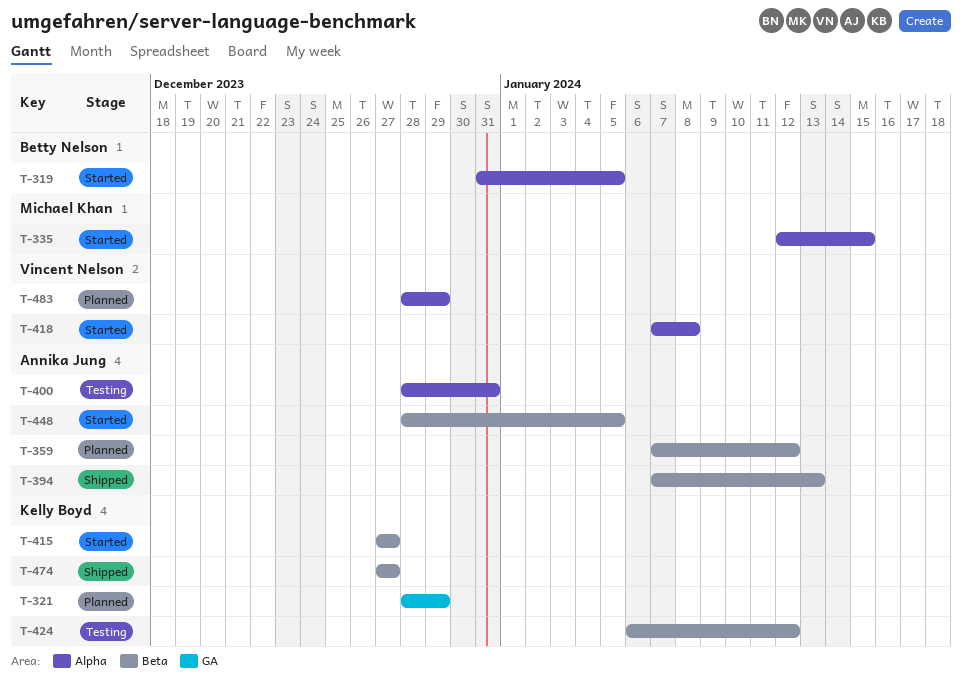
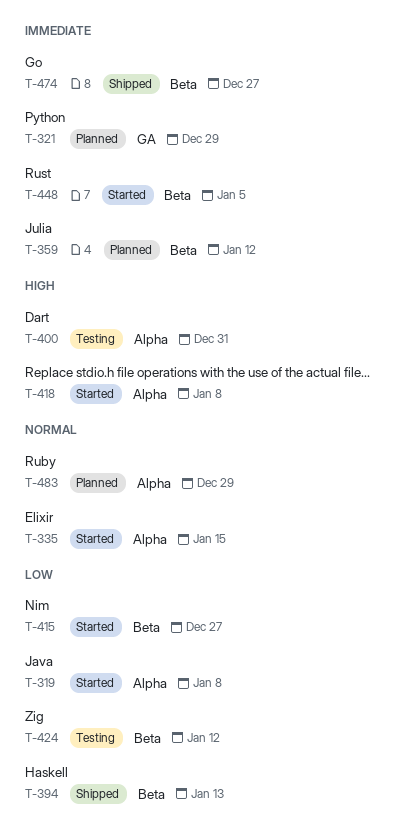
T-319, due: Jan 5 -> Jan 8

